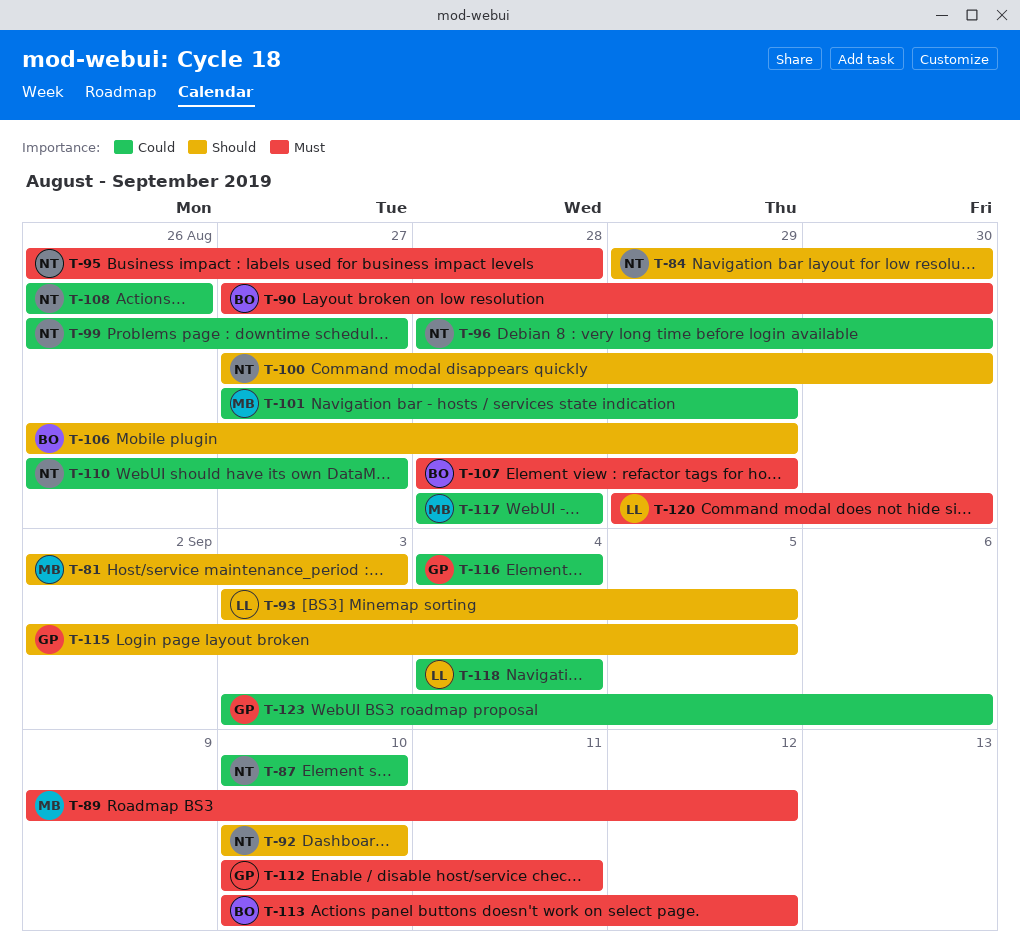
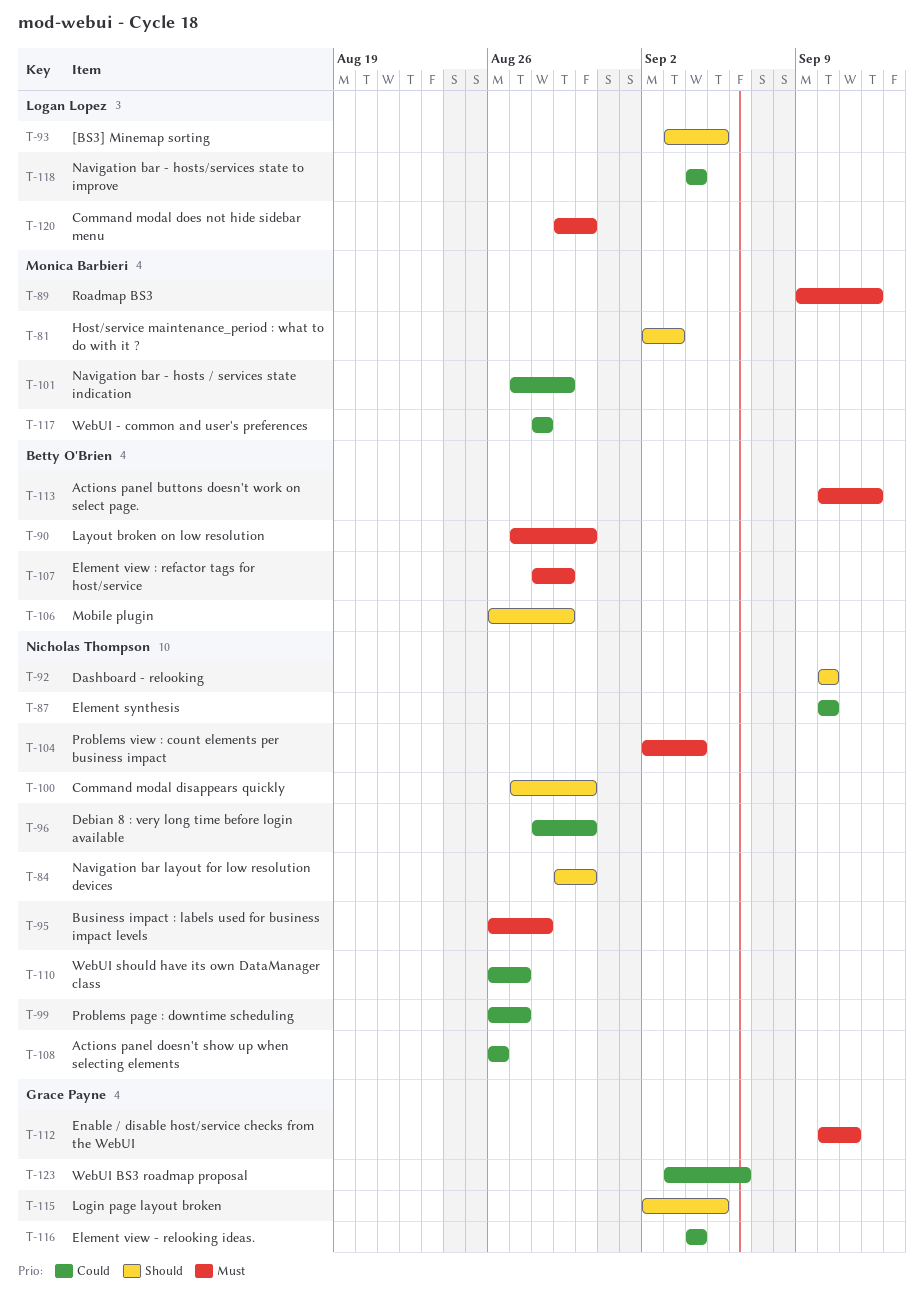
T-104: none -> present

